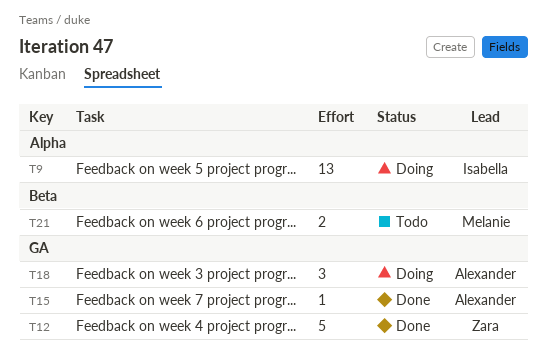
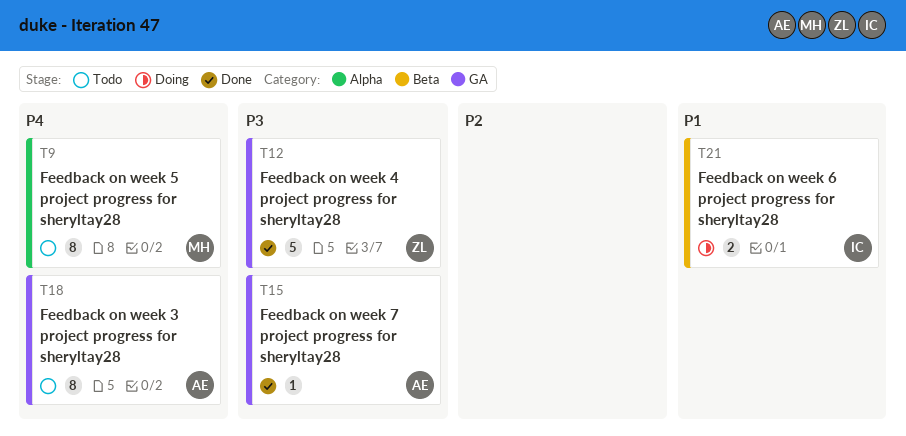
T9, status: Doing -> Todo
T9, owner: Isabella -> Melanie
T9, estimate: 13 -> 8
T18, status: Doing -> Todo
T18, estimate: 3 -> 8
T21, status: Todo -> Doing
T21, owner: Melanie -> Isabella

